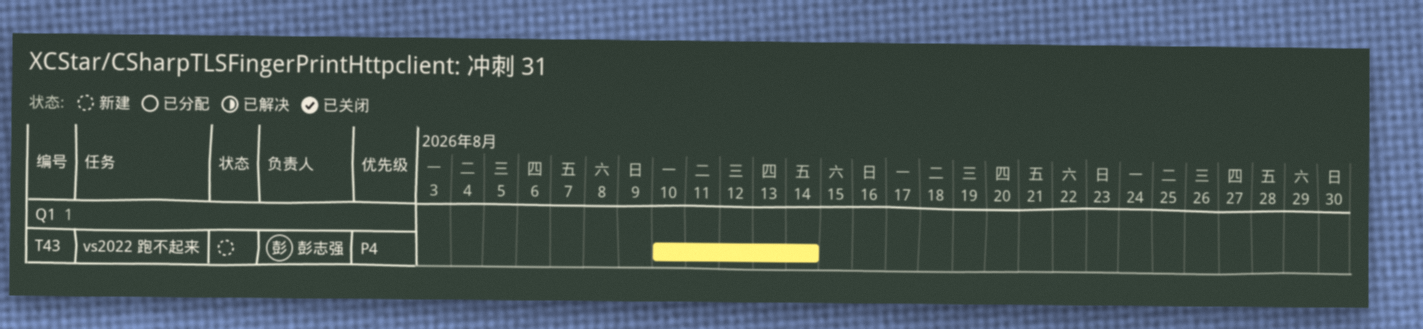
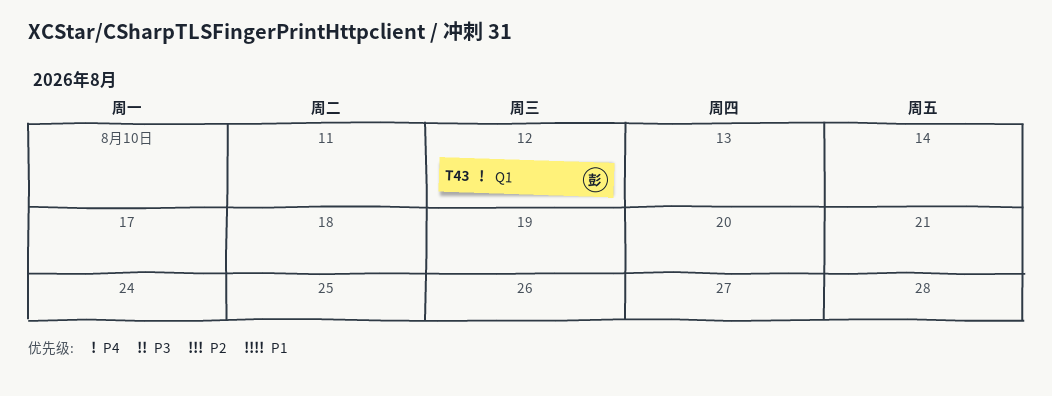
T43, due: Aug 14 -> Aug 12

